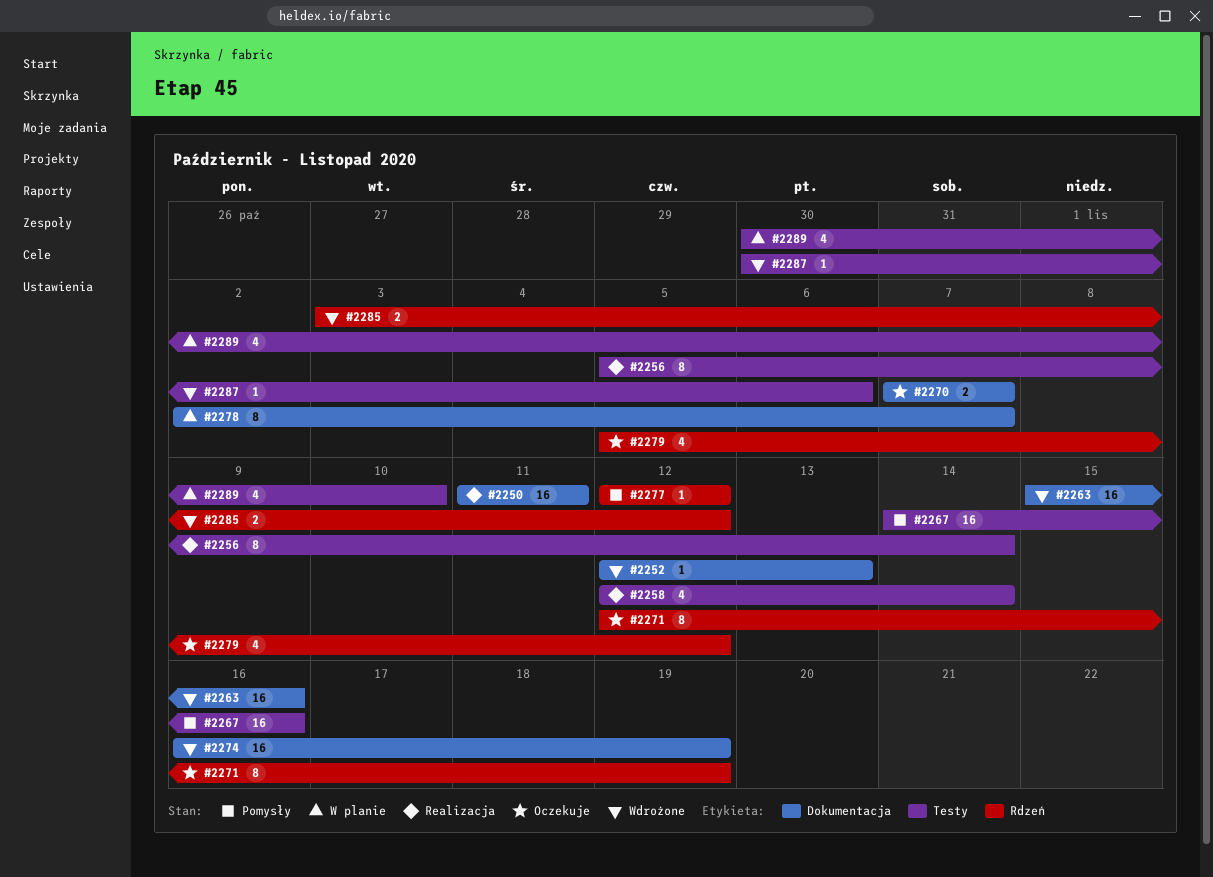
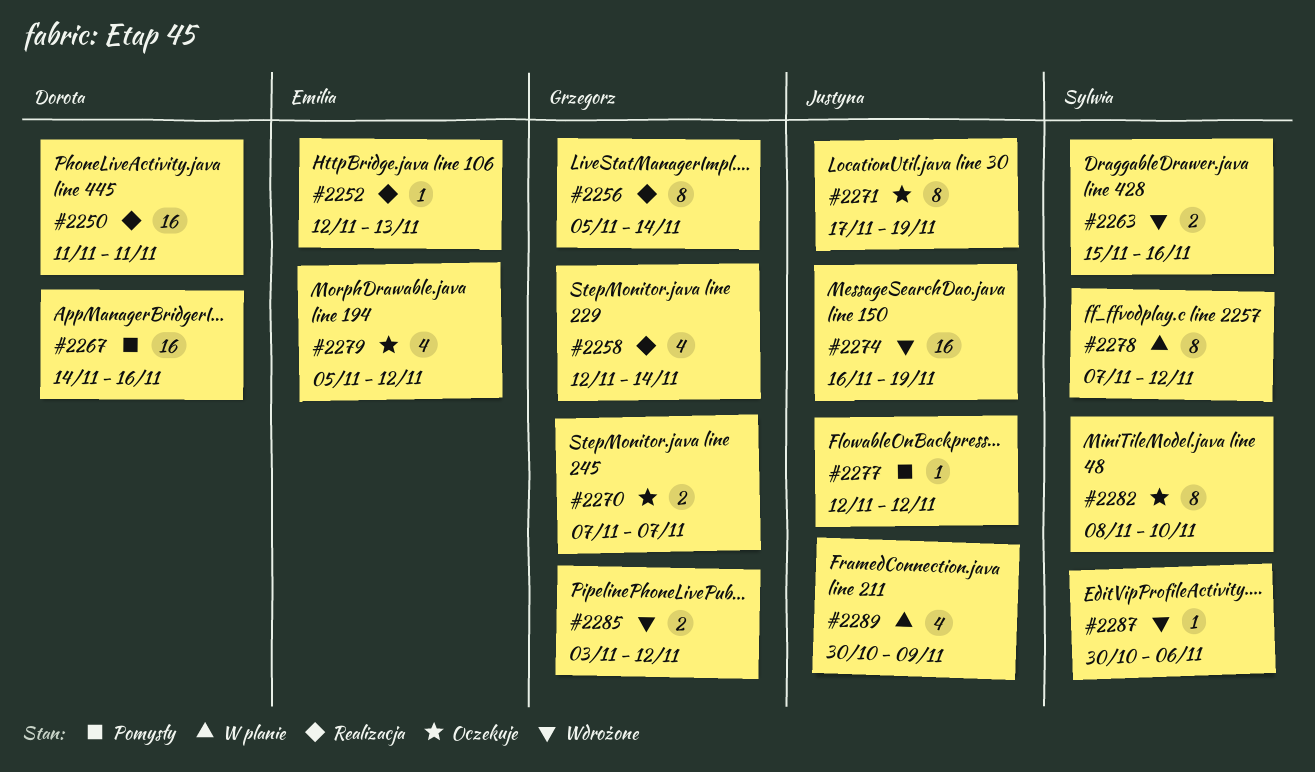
#2252, status: Wdrożone -> Realizacja
#2263, estimate: 16 -> 2
#2271, start: Nov 12 -> Nov 17
#2278, start: Nov 2 -> Nov 7
#2278, due: Nov 7 -> Nov 12
#2282: none -> present
#2289, due: Nov 10 -> Nov 9

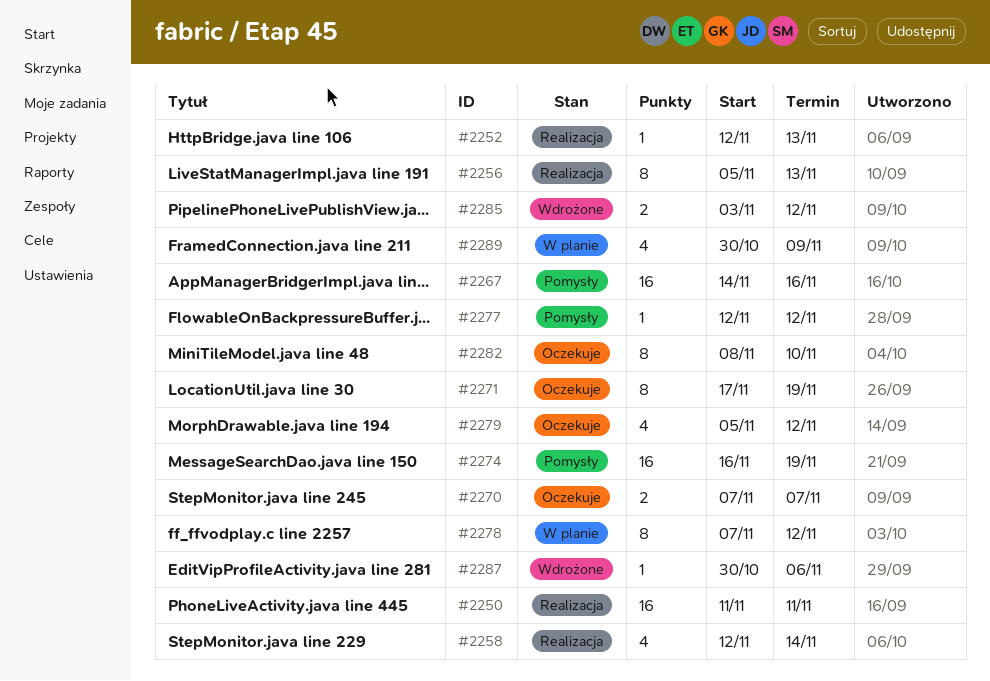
#2256, due: Nov 14 -> Nov 13
#2263: present -> none
#2274, status: Wdrożone -> Pomysły

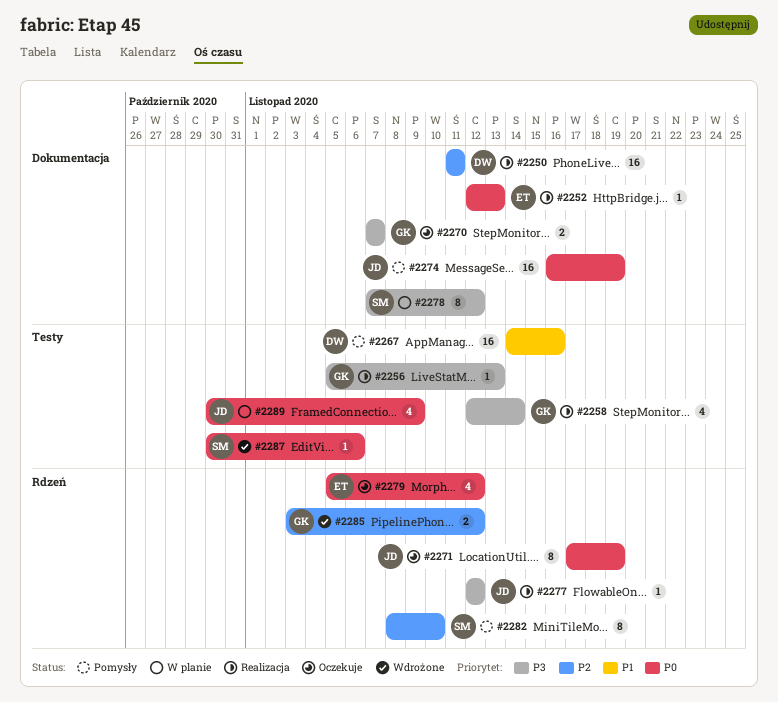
#2256, estimate: 8 -> 1
#2277, status: Pomysły -> Realizacja
#2282, status: Oczekuje -> Pomysły

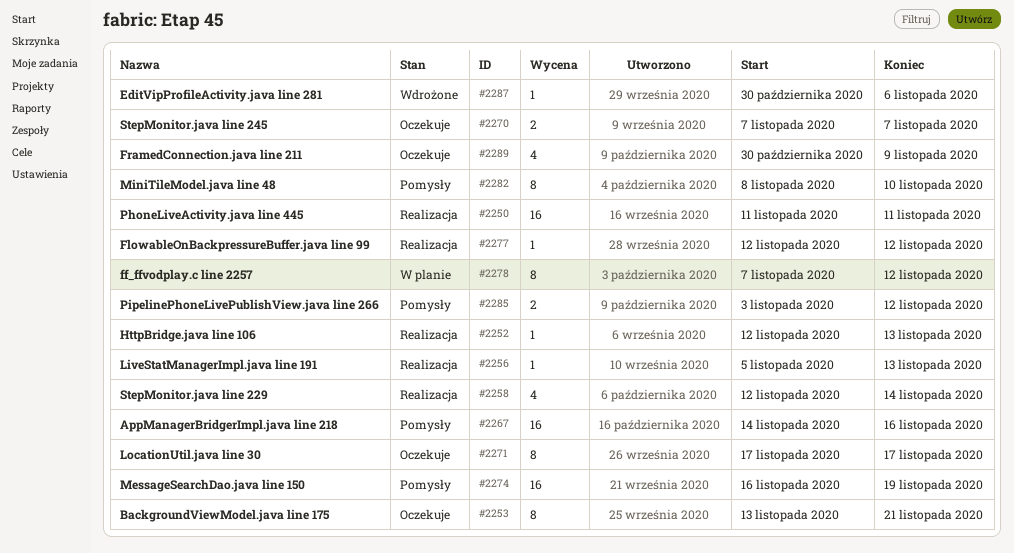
#2253: none -> present
#2271, due: Nov 19 -> Nov 17
#2279: present -> none
#2285, status: Wdrożone -> Pomysły
#2289, status: W planie -> Oczekuje

